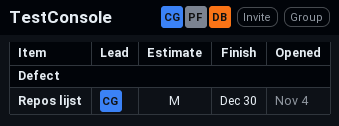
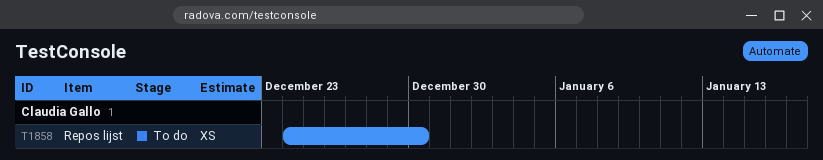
Repos lijst, estimate: M -> XS

